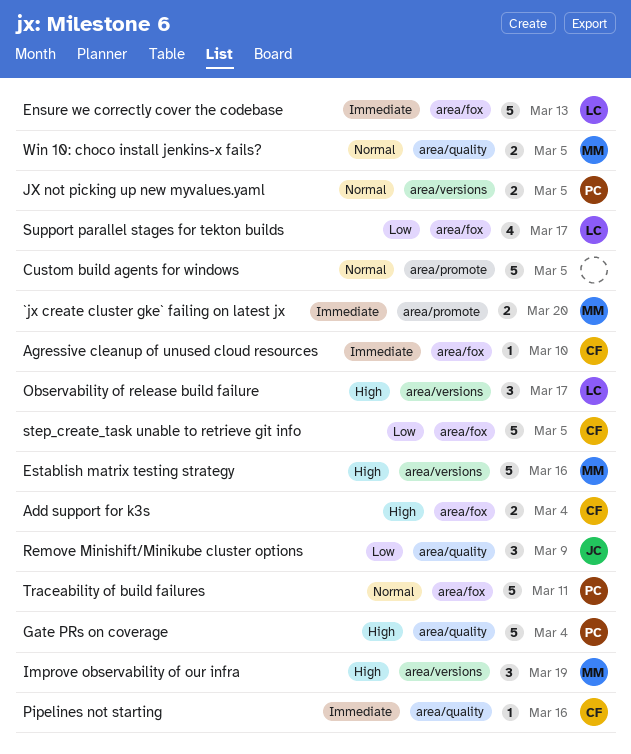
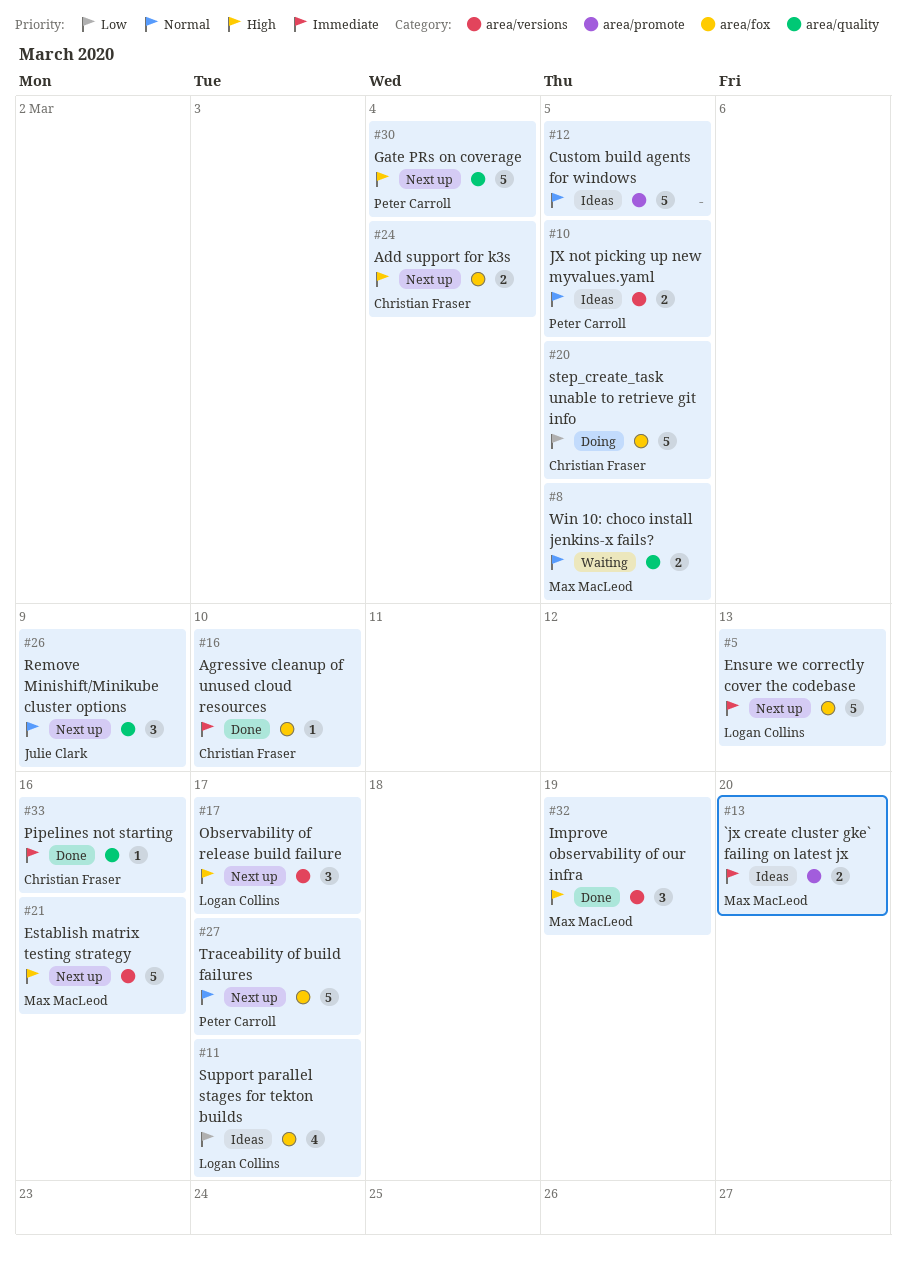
Remove Minishift/Minikube cluster options, priority: Low -> Normal
Traceability of build failures, due: Mar 11 -> Mar 17

